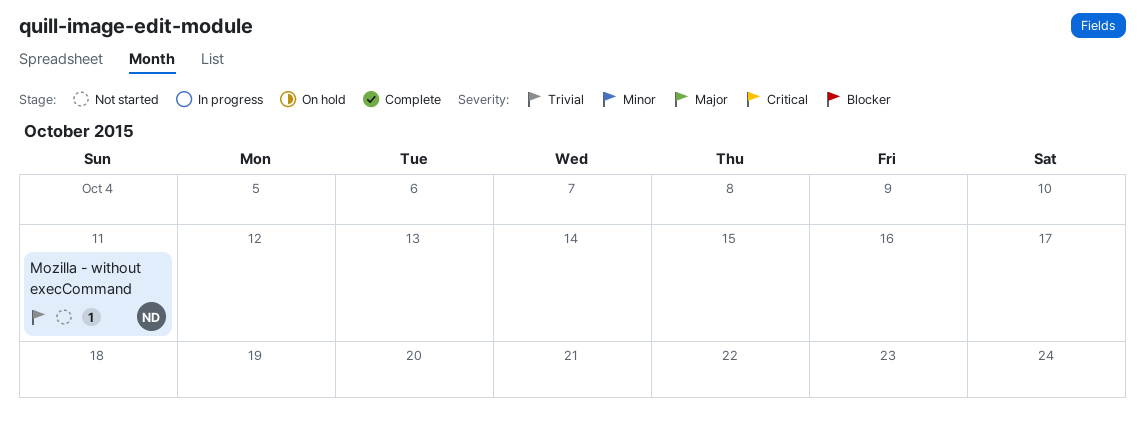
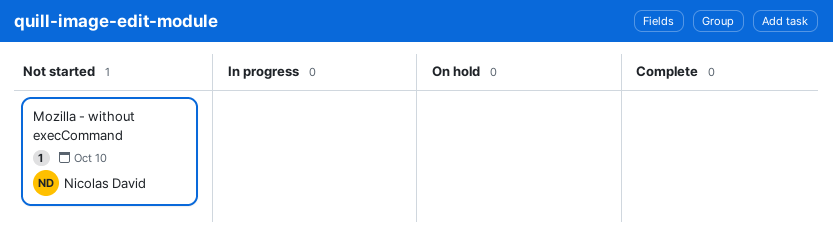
Mozilla - without execCommand, due: Oct 11 -> Oct 10

